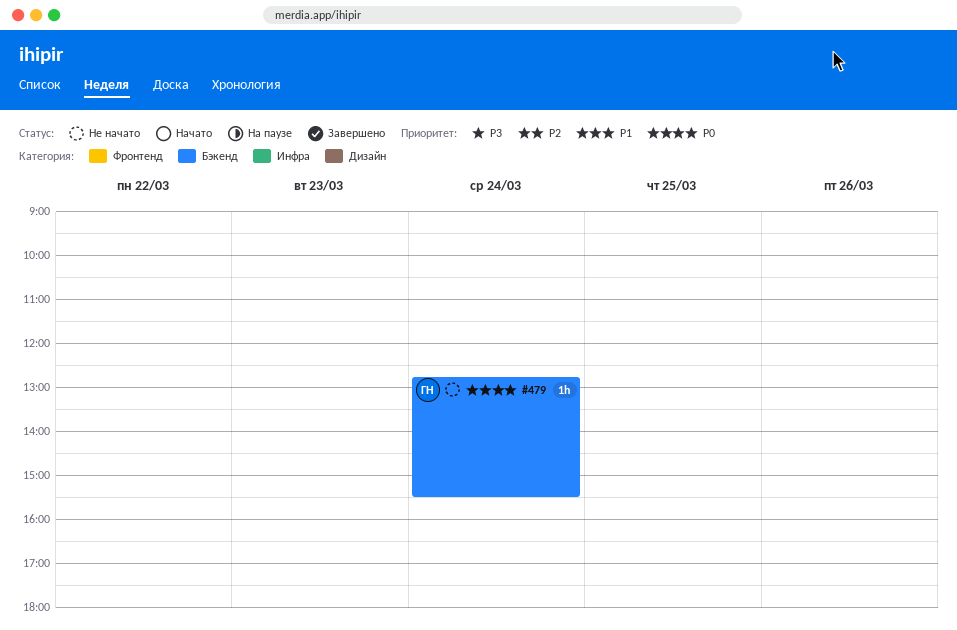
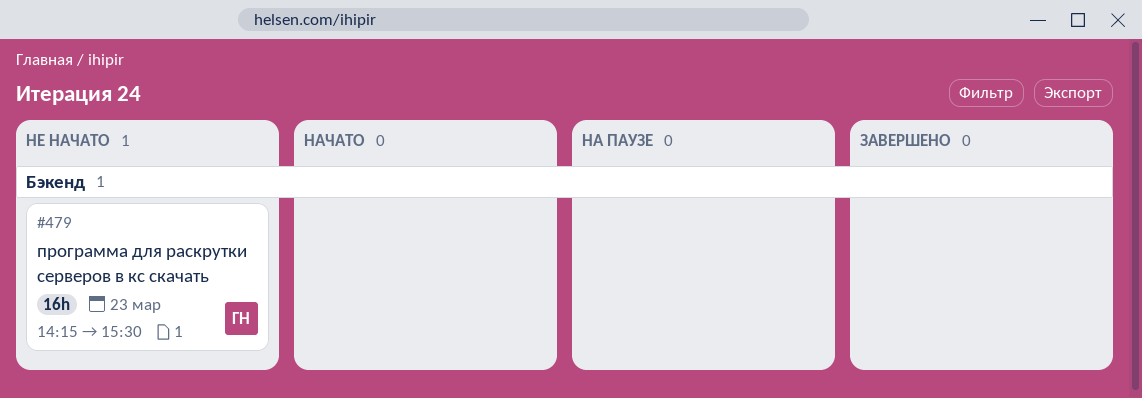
#479, estimate: 1h -> 16h
#479, day: Mar 24 -> Mar 23
#479, begins: 12:45 -> 14:15

